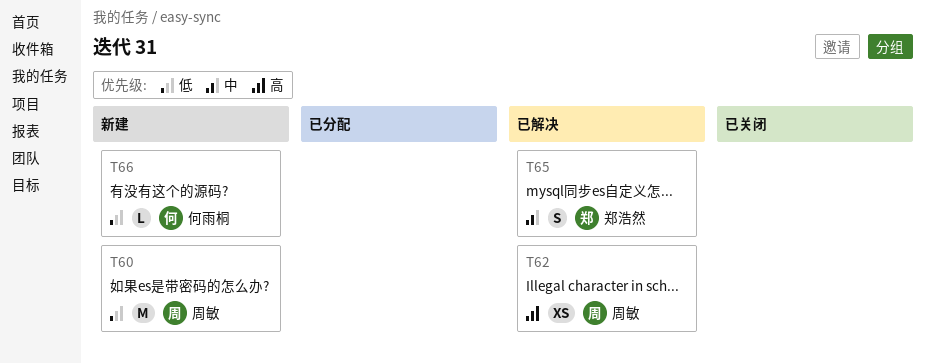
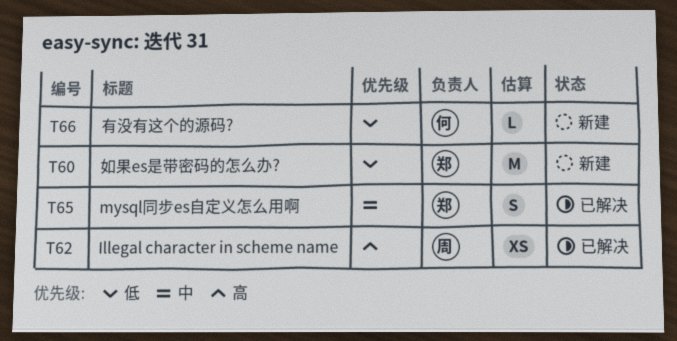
T60, owner: 周敏 -> 郑浩然

